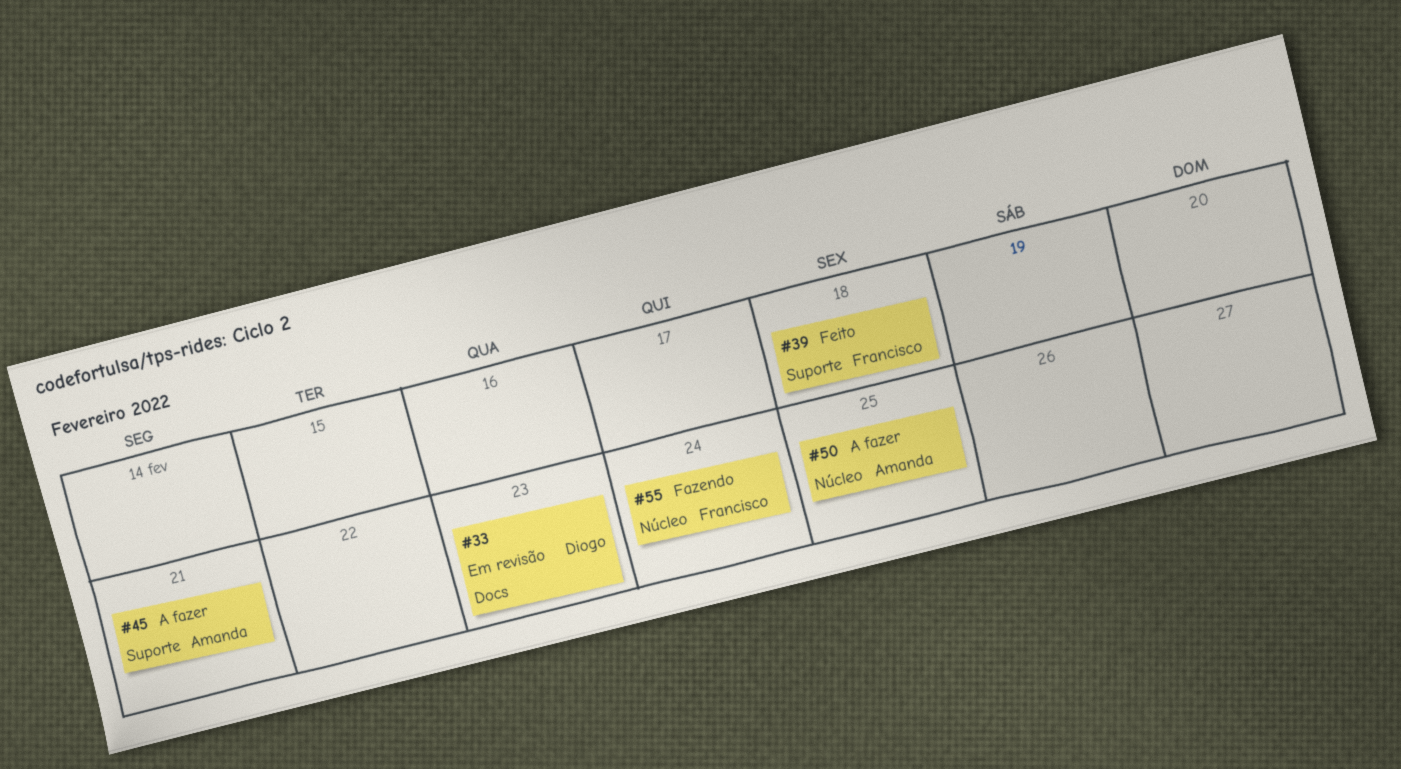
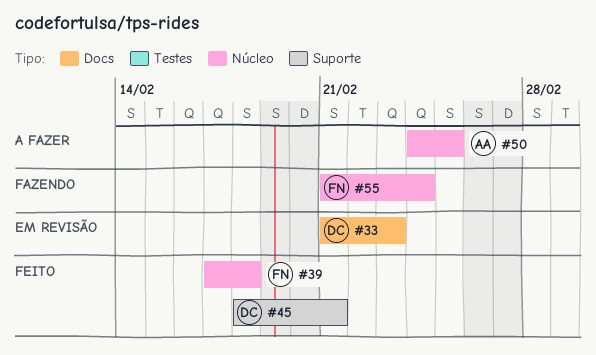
#39, label: Suporte -> Núcleo
#45, status: A fazer -> Feito
#45, owner: Amanda -> Diogo

